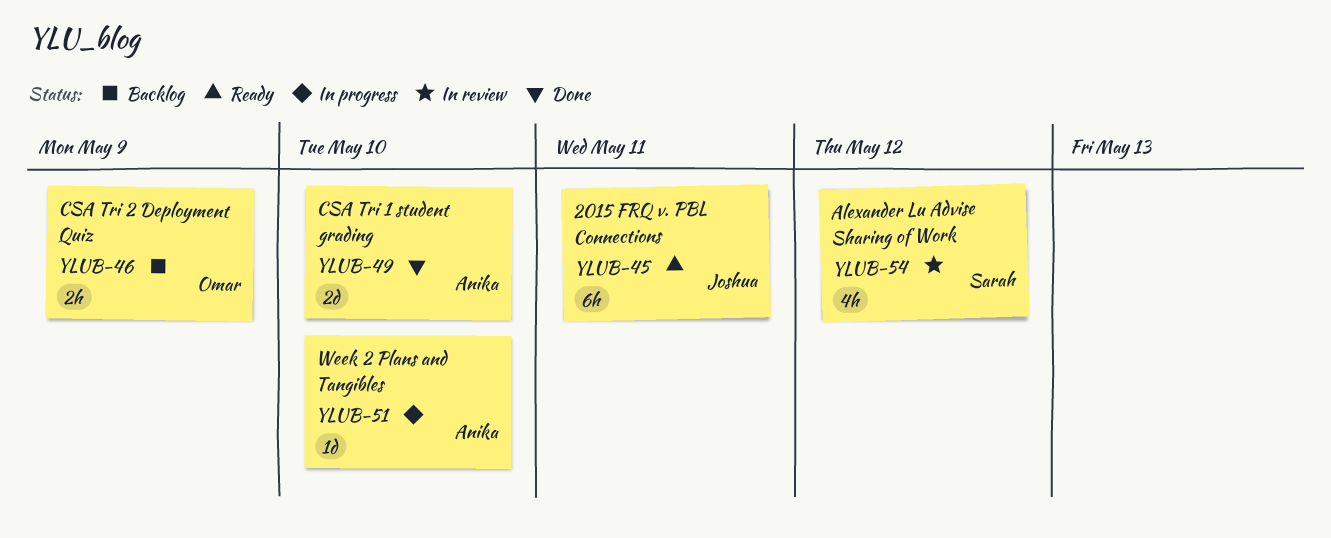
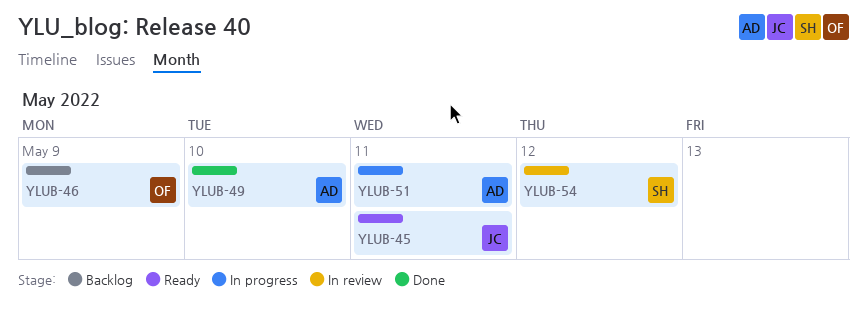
YLUB-51, due: May 10 -> May 11

